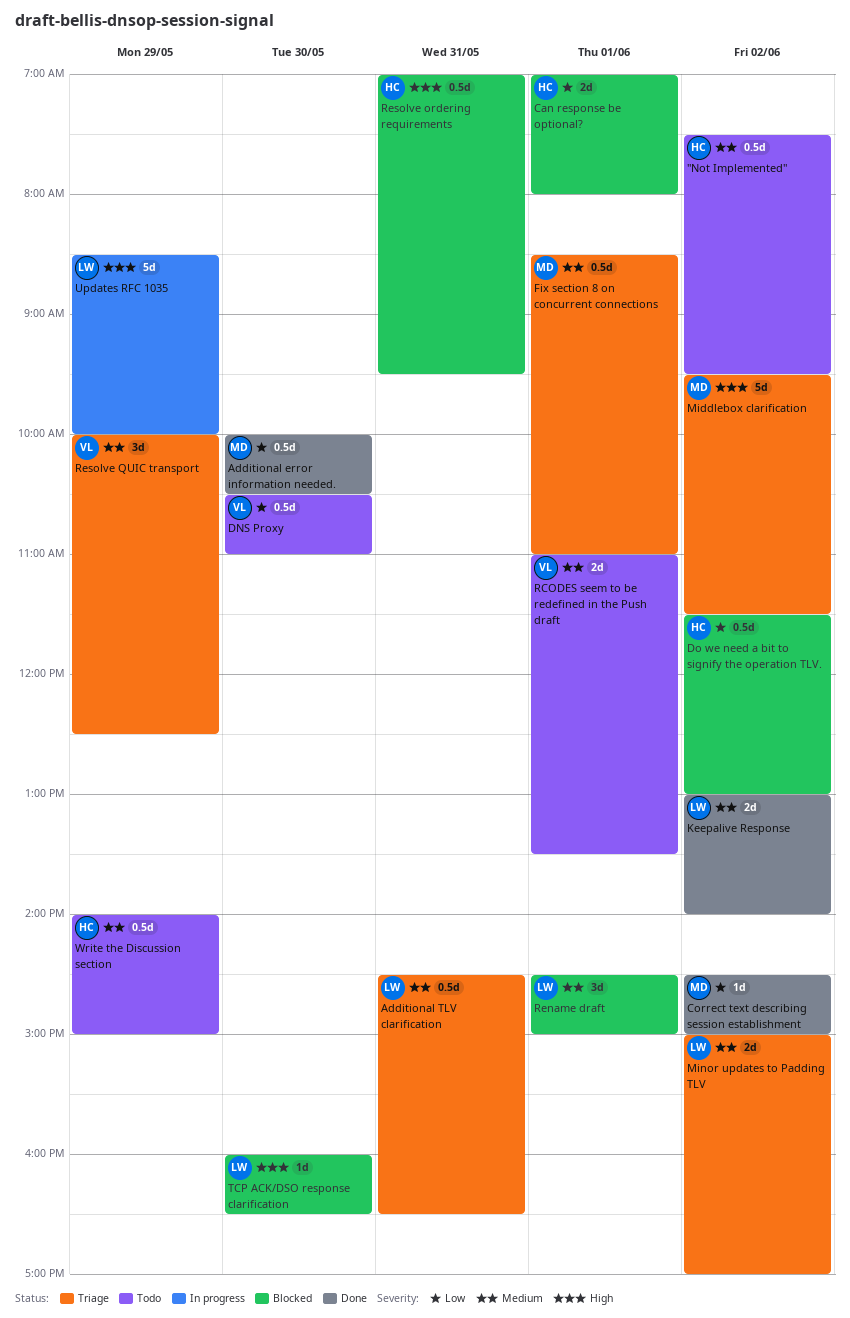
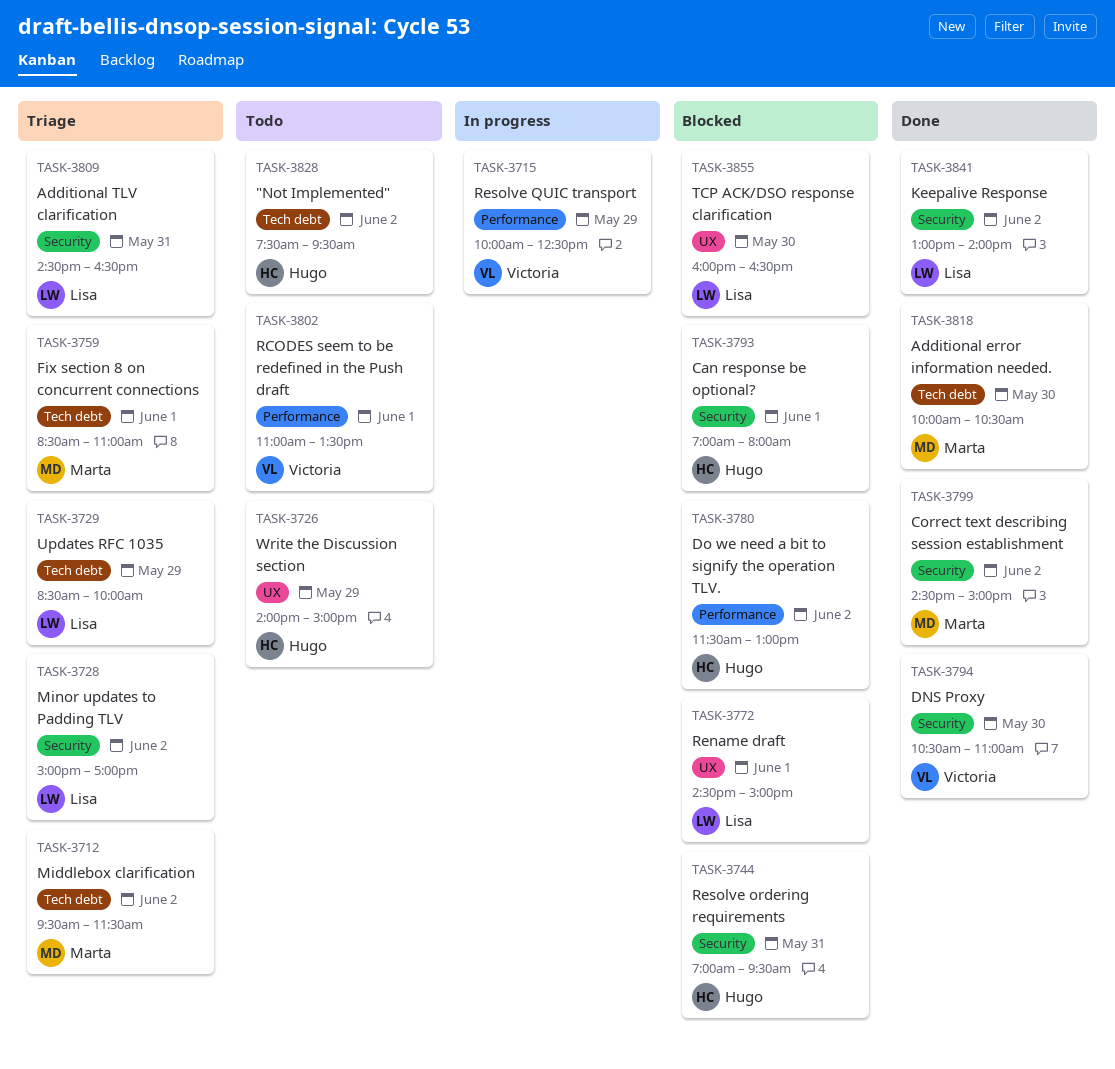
DNS Proxy, status: Todo -> Done
Resolve QUIC transport, status: Triage -> In progress
Updates RFC 1035, status: In progress -> Triage

